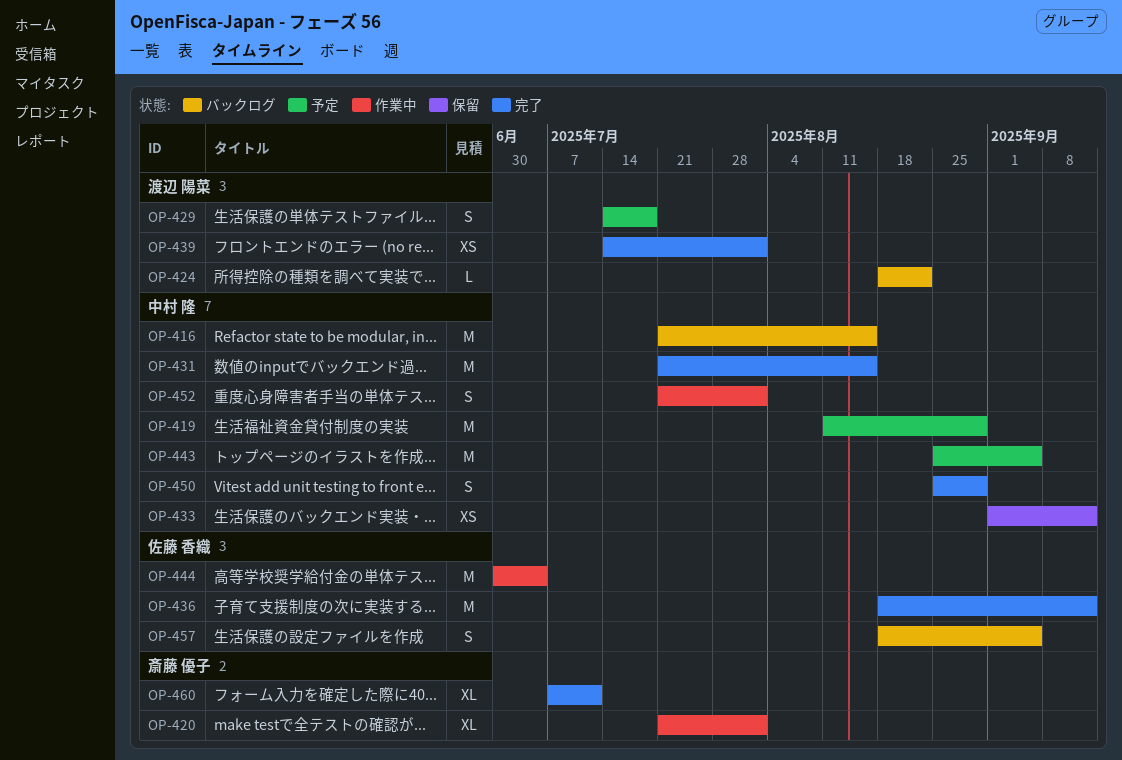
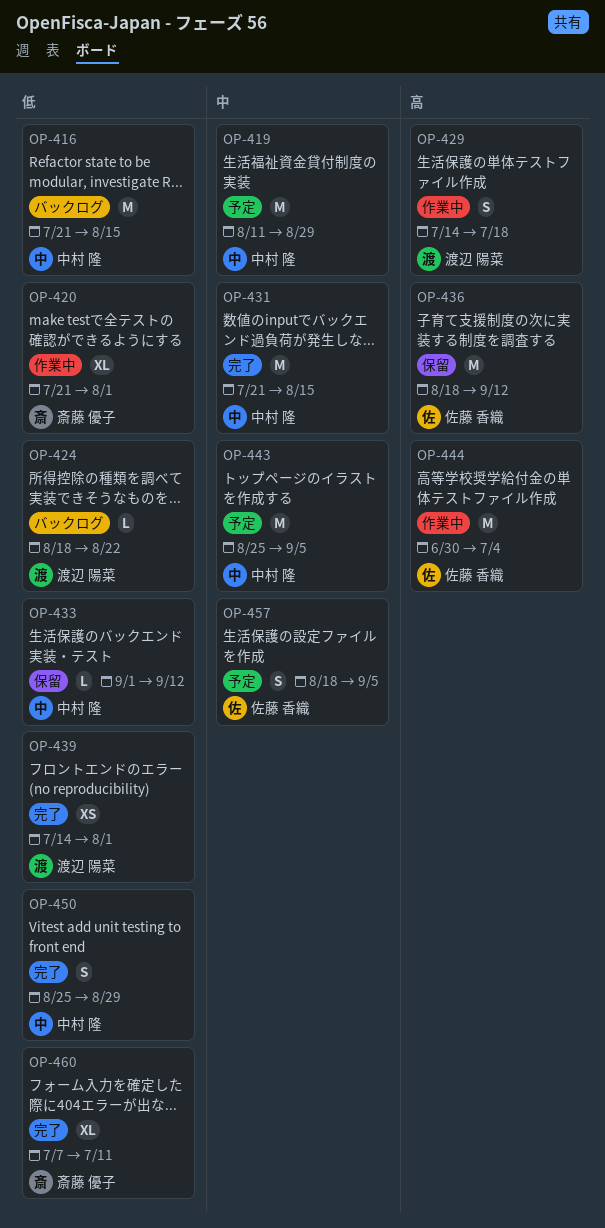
OP-429, status: 予定 -> 作業中
OP-433, estimate: XS -> L
OP-436, status: 完了 -> 保留
OP-452: present -> none
OP-457, status: バックログ -> 予定

